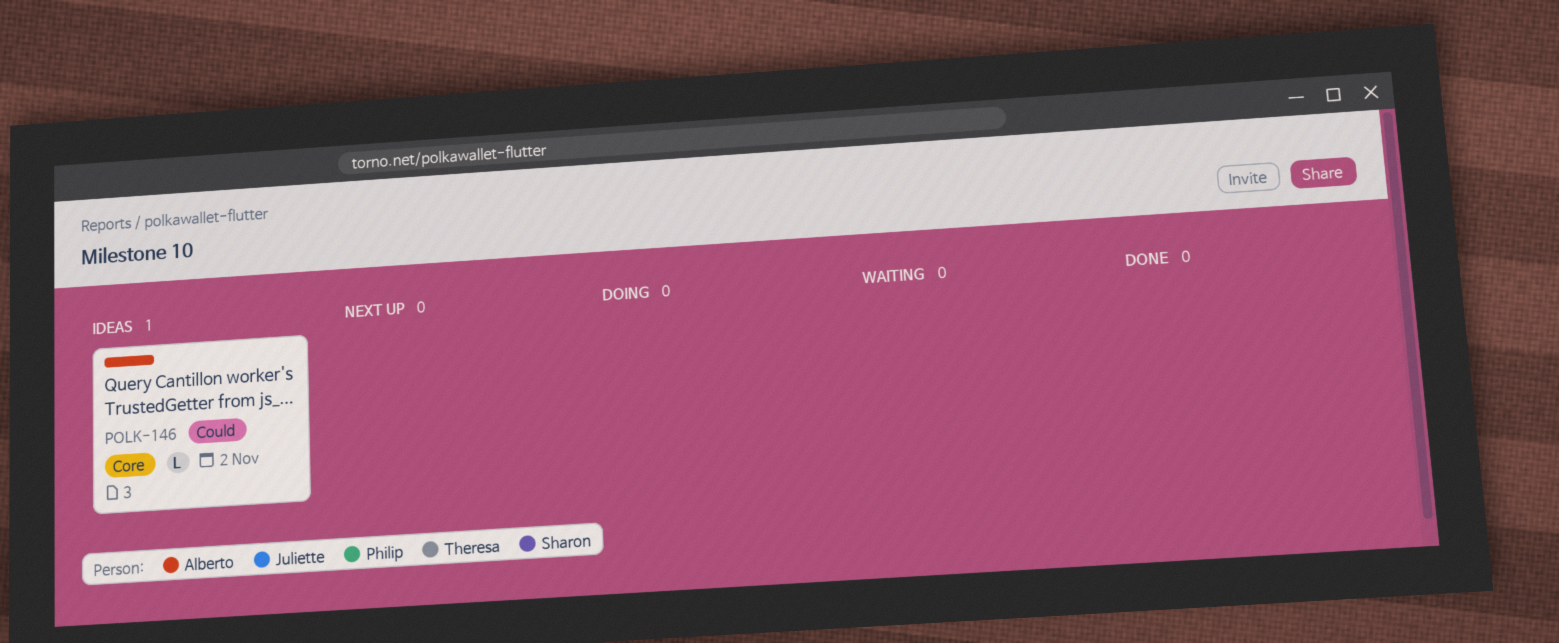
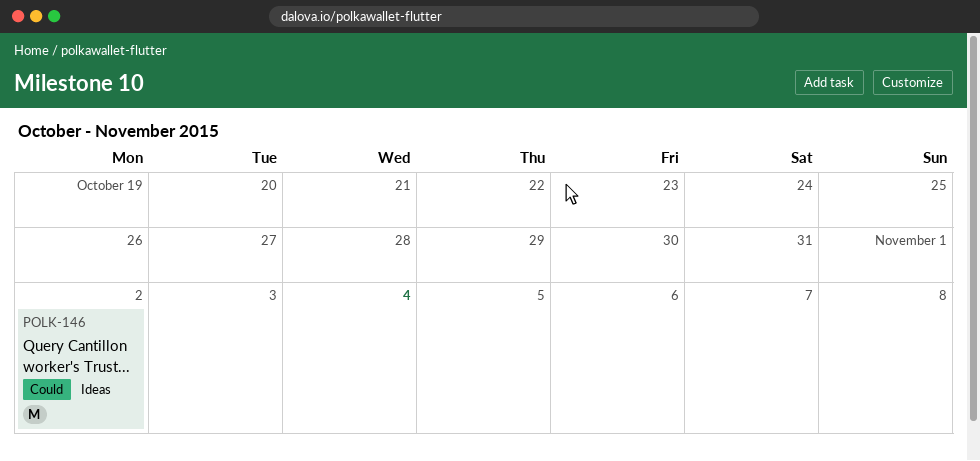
POLK-146, estimate: L -> M

